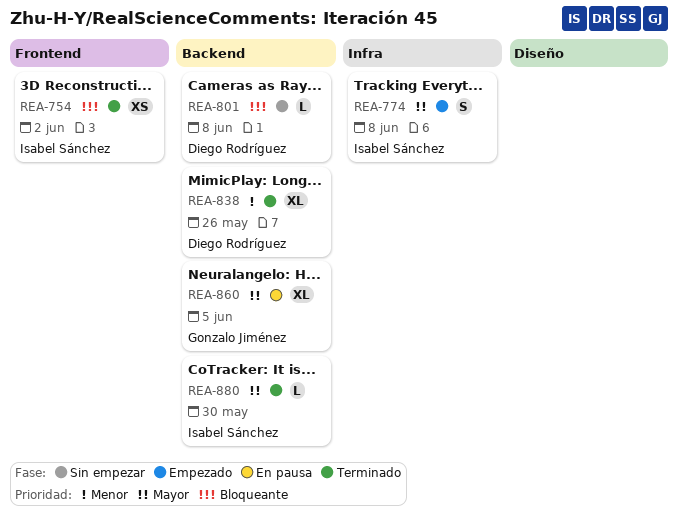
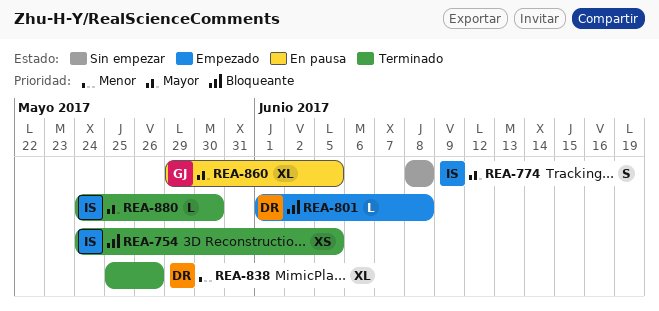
REA-754, due: Jun 2 -> Jun 5
REA-774, status: Empezado -> Sin empezar
REA-801, status: Sin empezar -> Empezado

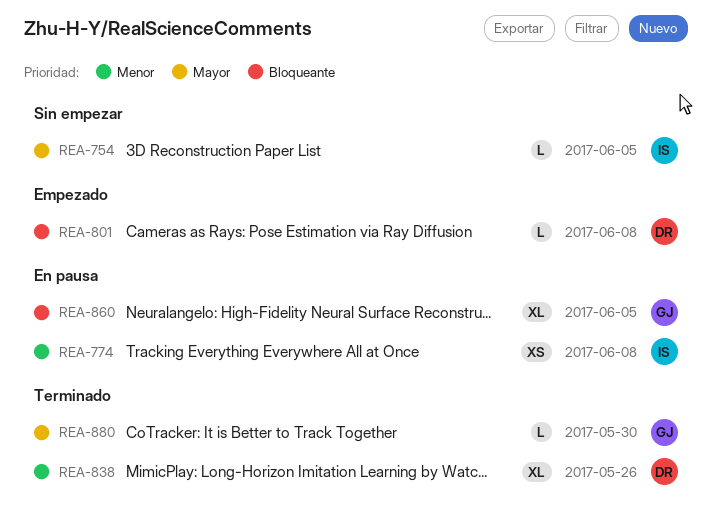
REA-754, status: Terminado -> Sin empezar
REA-754, priority: Bloqueante -> Mayor
REA-754, estimate: XS -> L
REA-774, status: Sin empezar -> En pausa
REA-774, priority: Mayor -> Menor
REA-774, estimate: S -> XS
REA-860, priority: Mayor -> Bloqueante
REA-880, owner: IS -> GJ

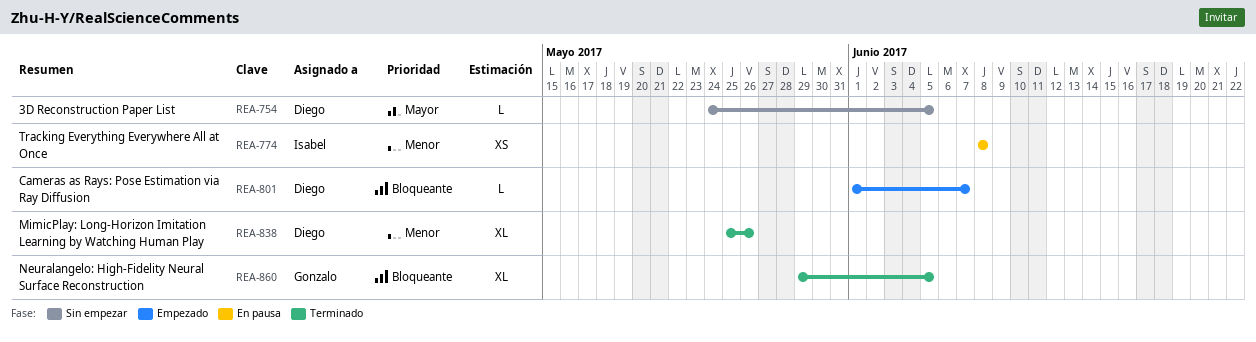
REA-754, owner: Isabel -> Diego
REA-801, due: Jun 8 -> Jun 7
REA-860, status: En pausa -> Terminado
REA-880: present -> none

